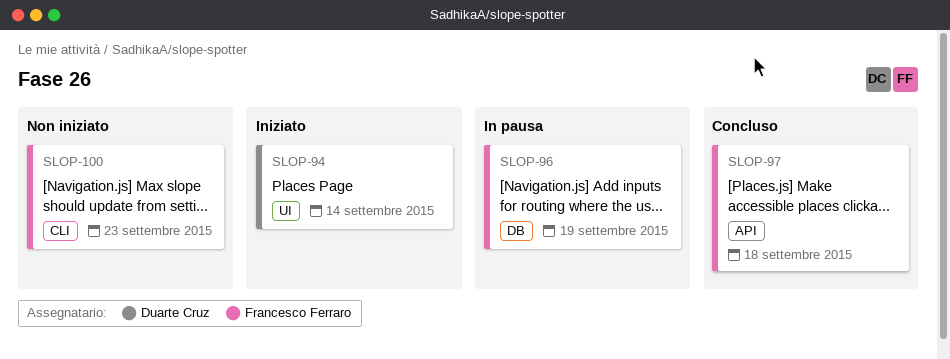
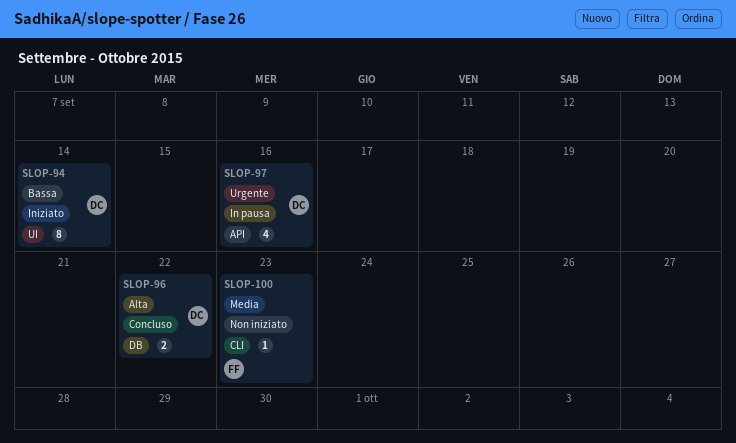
SLOP-96, status: In pausa -> Concluso
SLOP-96, owner: Francesco Ferraro -> Duarte Cruz
SLOP-96, due: Sep 19 -> Sep 22
SLOP-97, status: Concluso -> In pausa
SLOP-97, owner: Francesco Ferraro -> Duarte Cruz
SLOP-97, due: Sep 18 -> Sep 16

